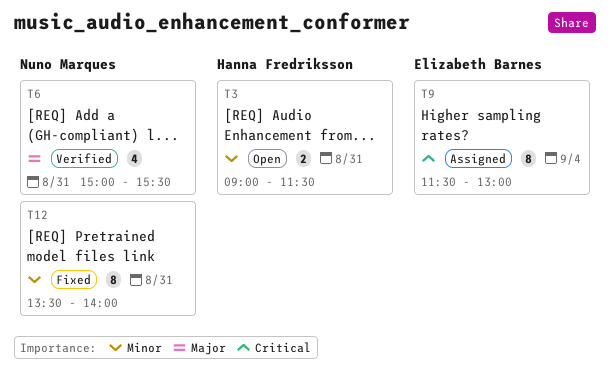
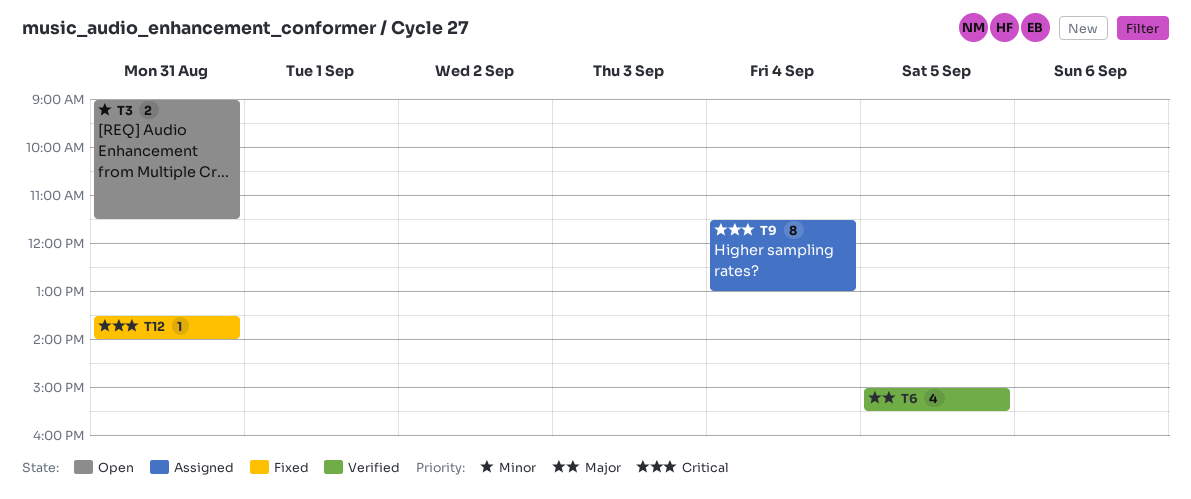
T6, day: Aug 31 -> Sep 5
T12, priority: Minor -> Critical
T12, estimate: 8 -> 1

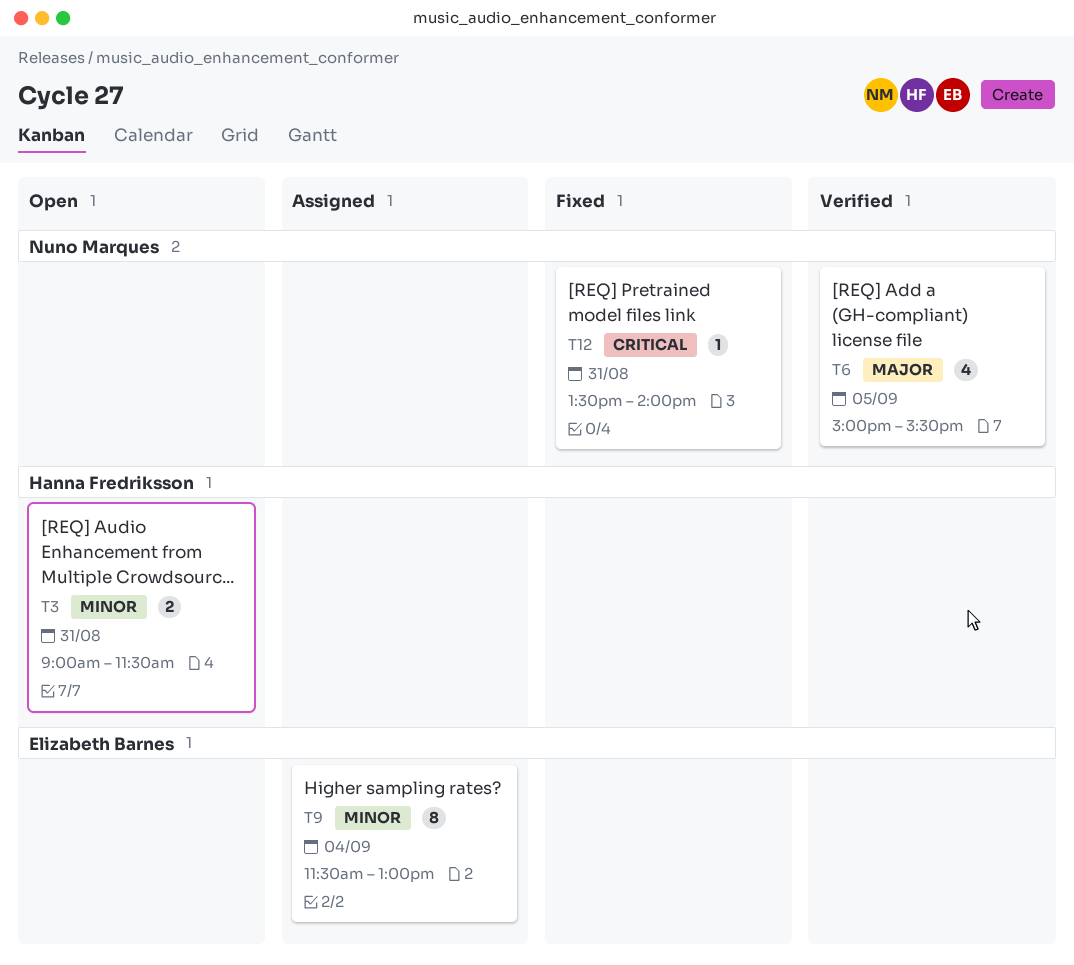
T9, priority: Critical -> Minor

